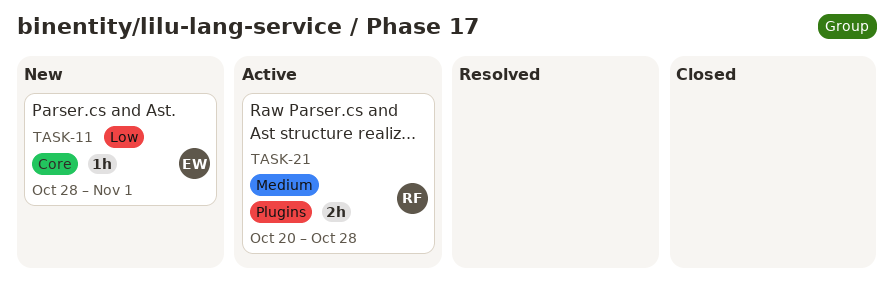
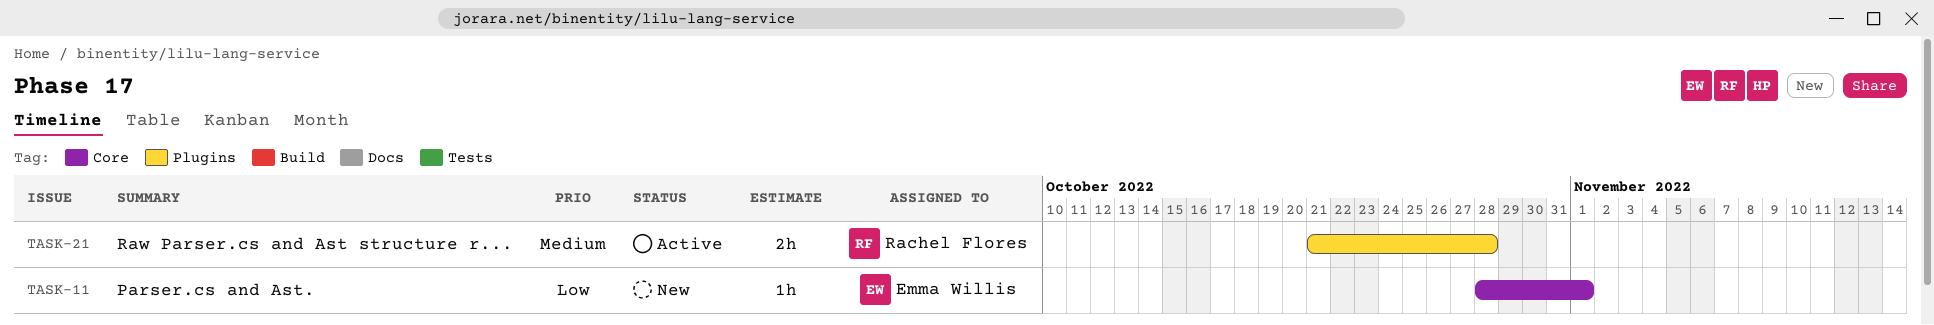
TASK-21, start: Oct 20 -> Oct 21

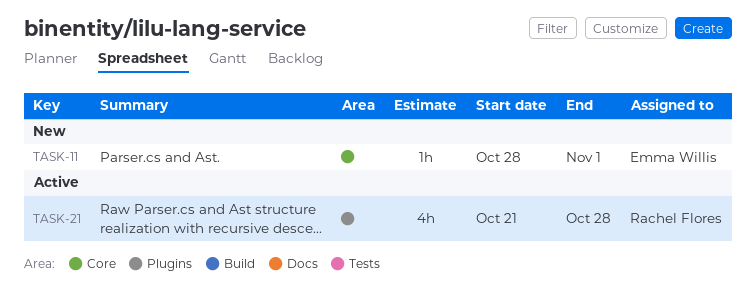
TASK-21, estimate: 2h -> 4h

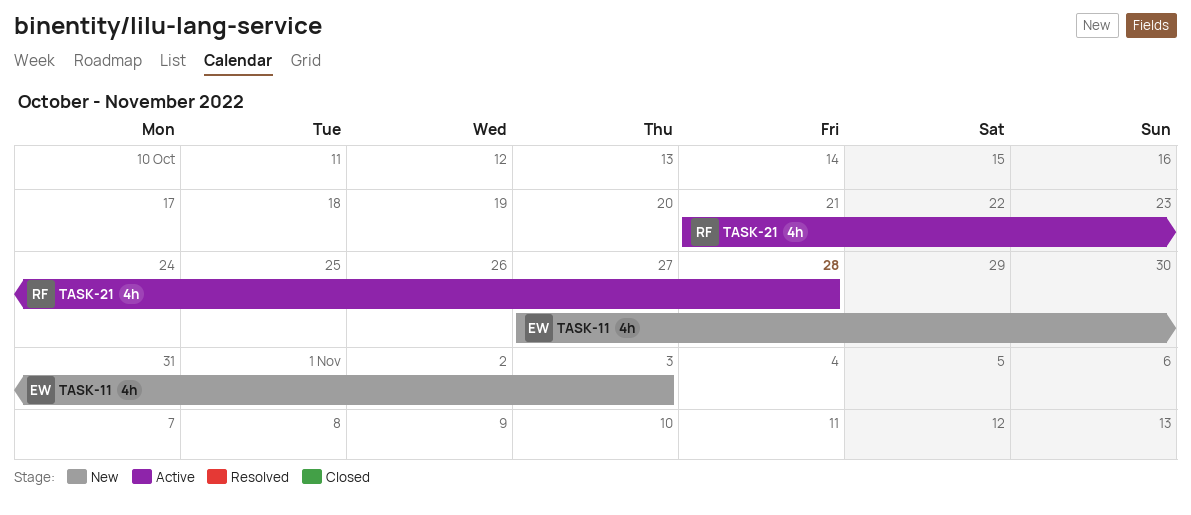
TASK-11, estimate: 1h -> 4h
TASK-11, start: Oct 28 -> Oct 27
TASK-11, due: Nov 1 -> Nov 3

